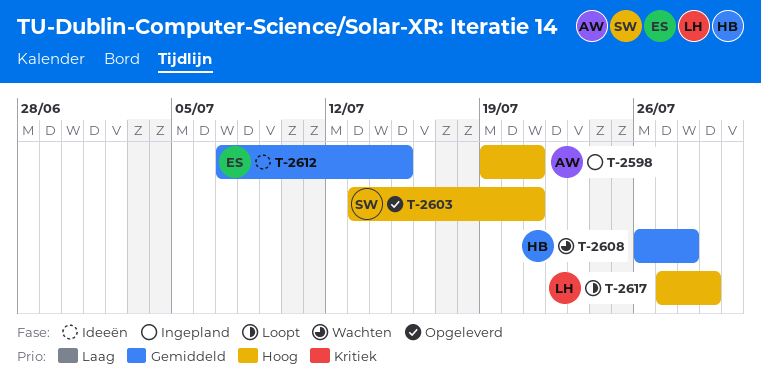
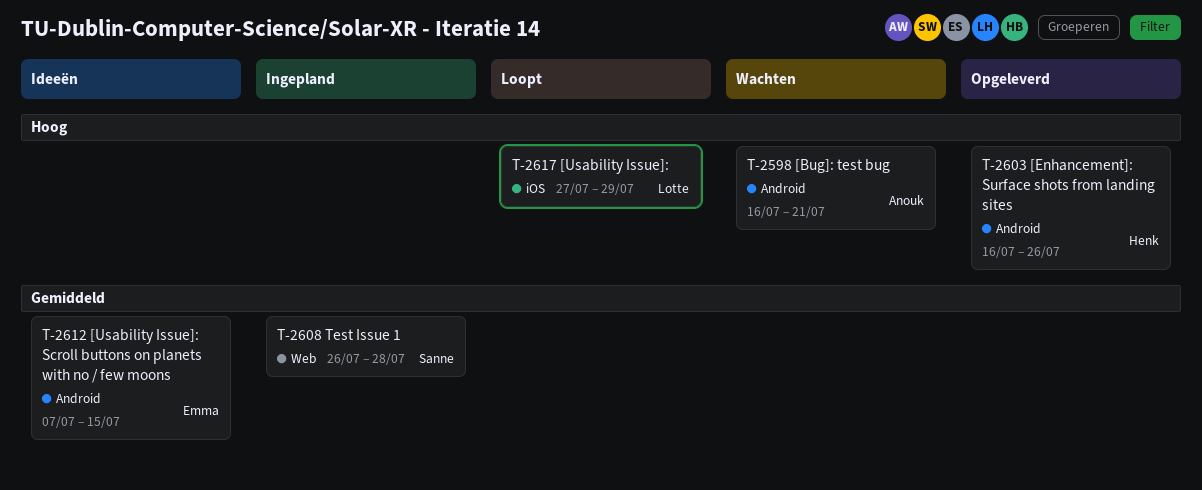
T-2598, status: Ingepland -> Wachten
T-2598, start: Jul 19 -> Jul 16
T-2603, owner: Sanne -> Henk
T-2603, start: Jul 13 -> Jul 16
T-2603, due: Jul 21 -> Jul 26
T-2608, status: Wachten -> Ingepland
T-2608, owner: Henk -> Sanne

